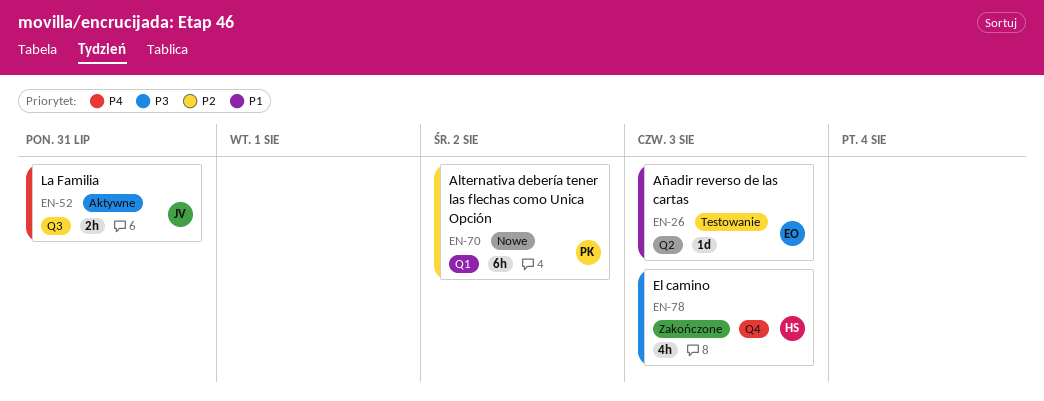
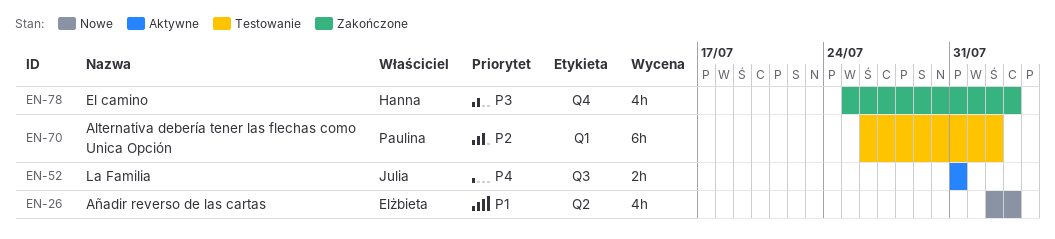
EN-26, status: Testowanie -> Nowe
EN-26, estimate: 1d -> 4h
EN-70, status: Nowe -> Testowanie

